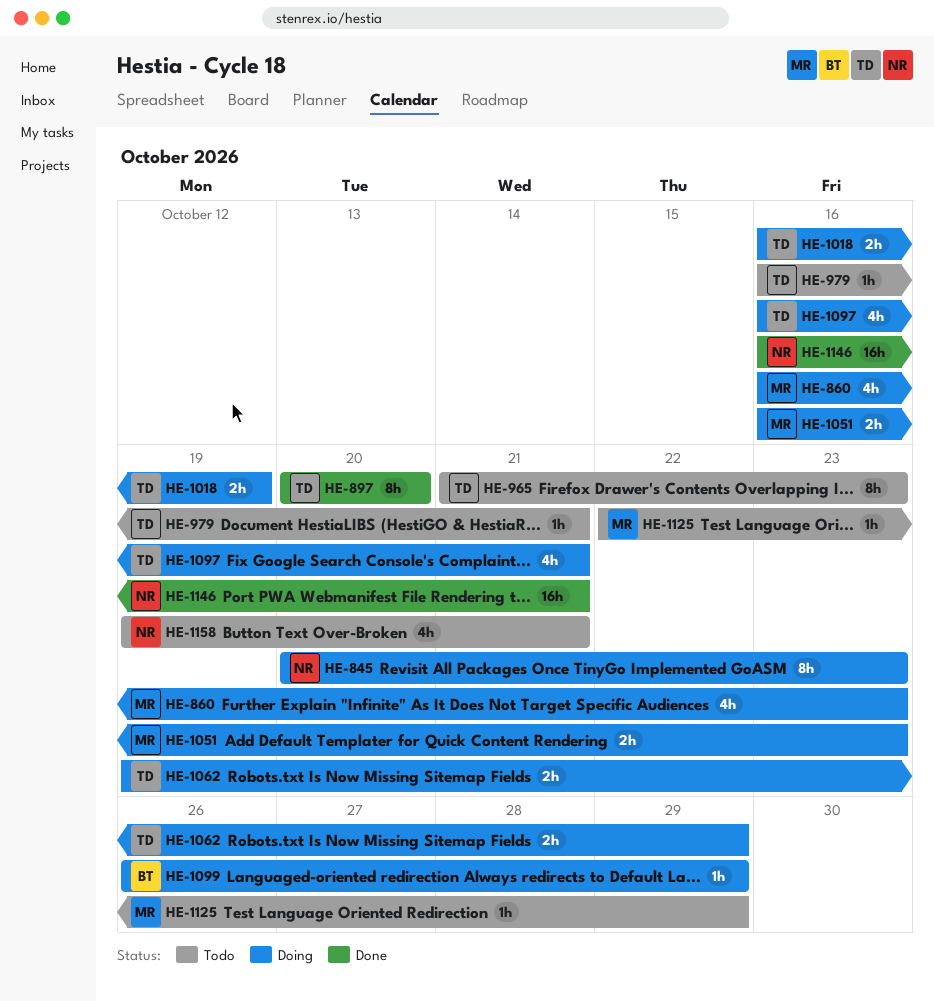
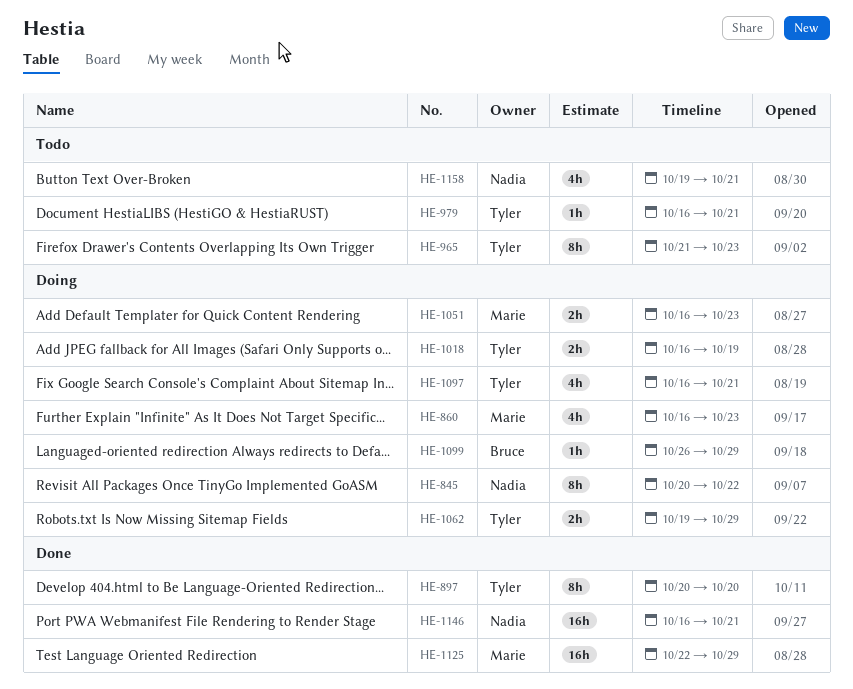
HE-845, due: Oct 23 -> Oct 22
HE-1125, status: Todo -> Done
HE-1125, estimate: 1h -> 16h

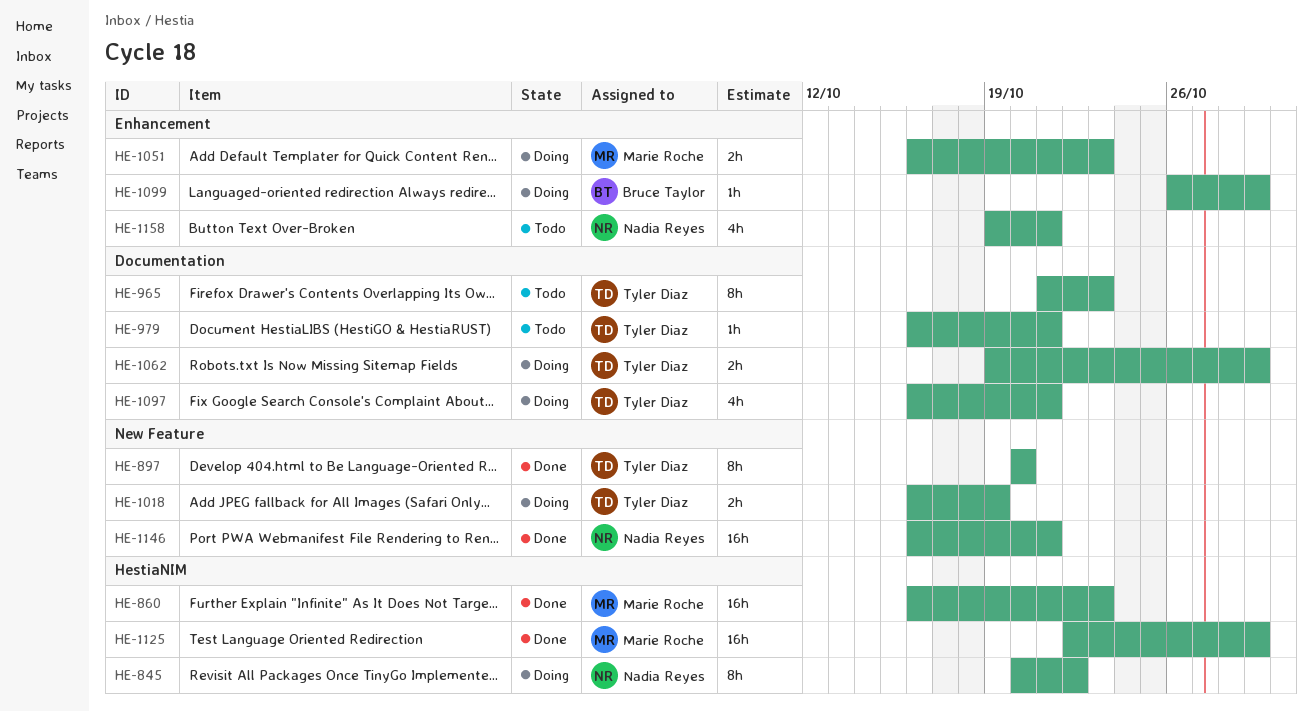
HE-860, status: Doing -> Done
HE-860, estimate: 4h -> 16h

